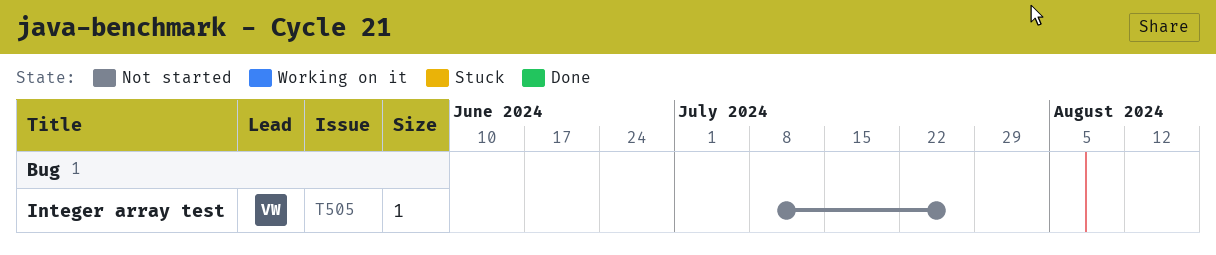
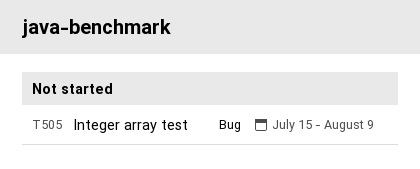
T505, start: Jul 8 -> Jul 15
T505, due: Jul 26 -> Aug 9

